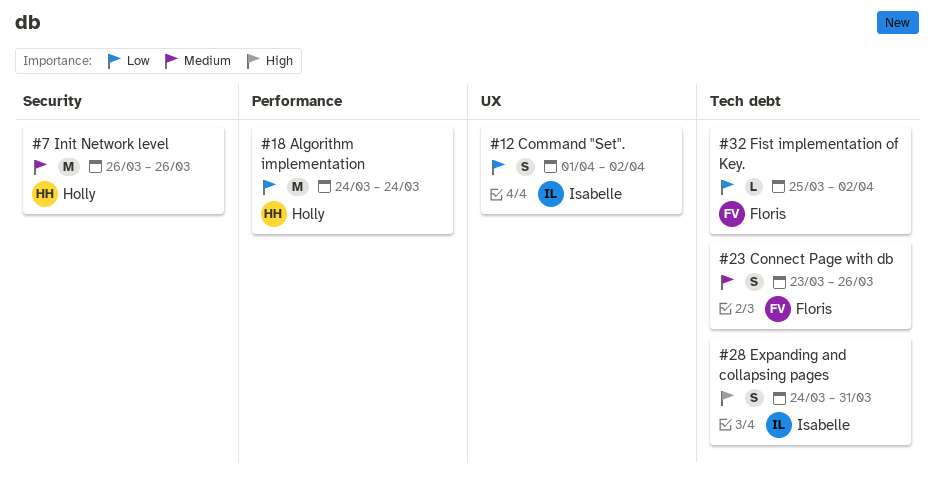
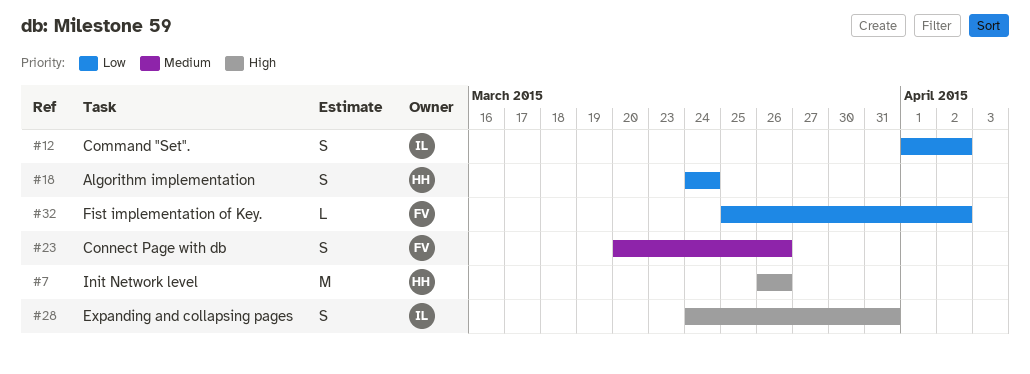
#7, priority: Medium -> High
#18, estimate: M -> S
#23, start: Mar 23 -> Mar 20

